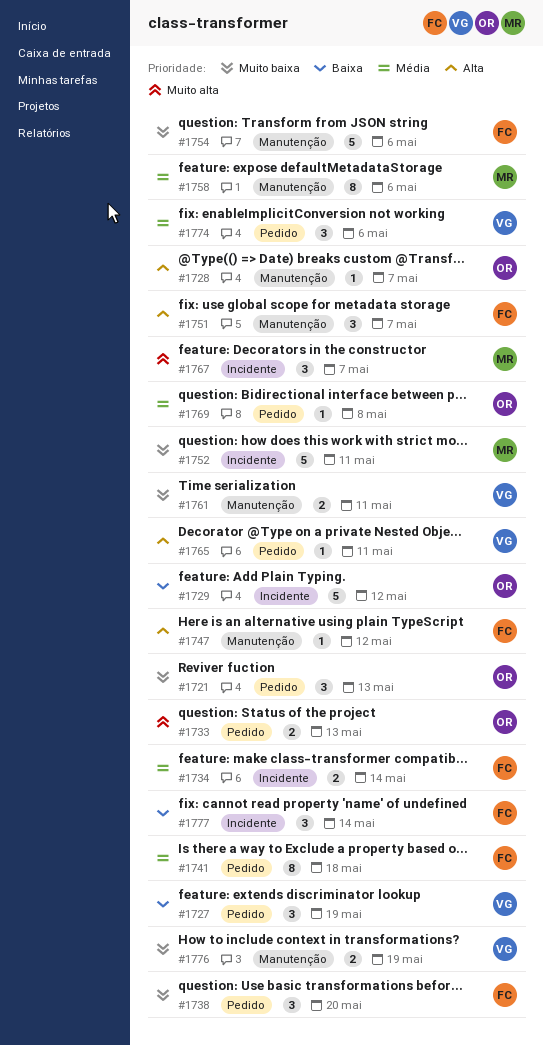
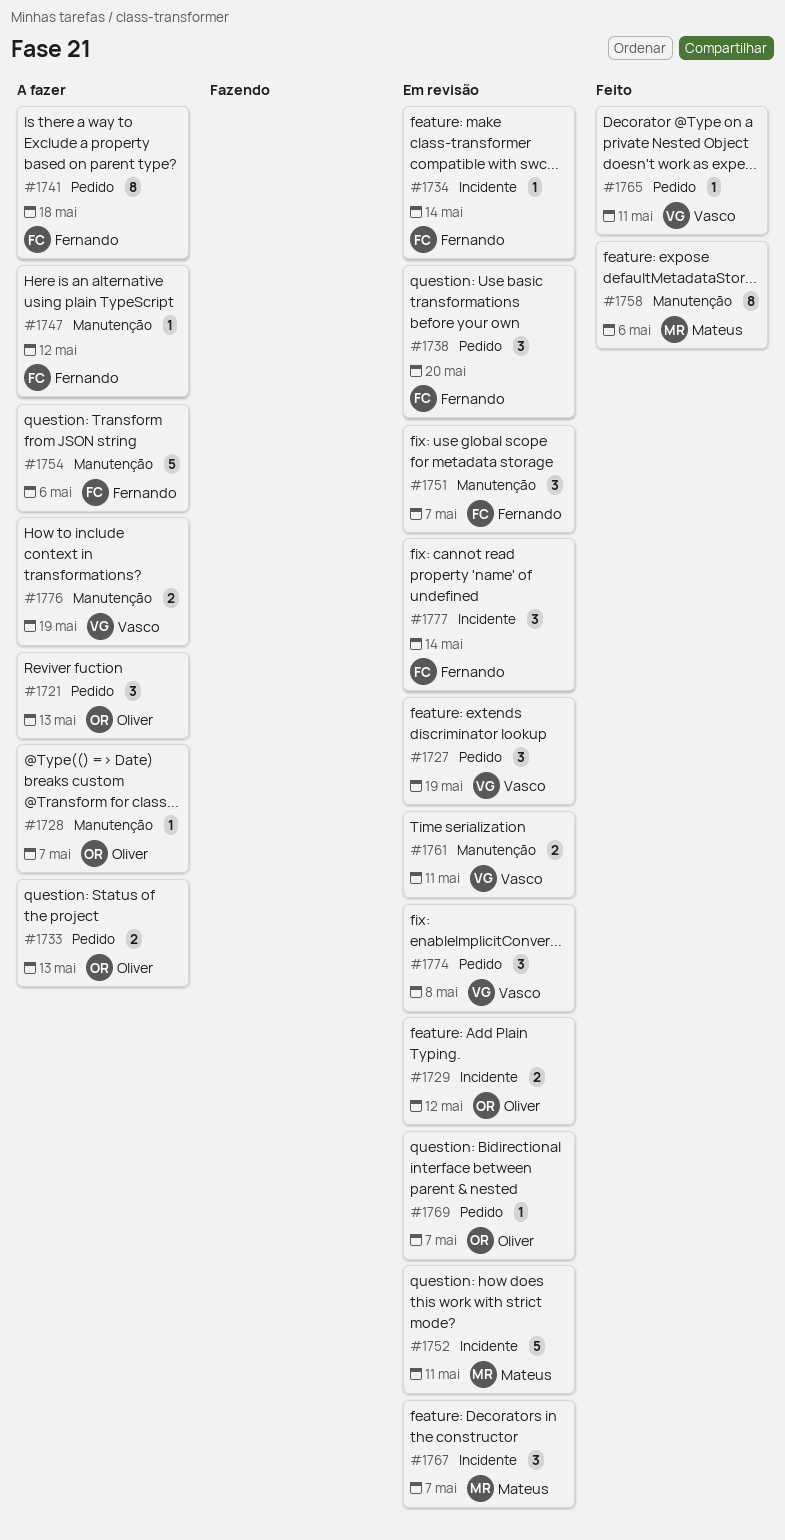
#1729, estimate: 5 -> 2
#1734, estimate: 2 -> 1
#1769, due: May 8 -> May 7
#1774, due: May 6 -> May 8

